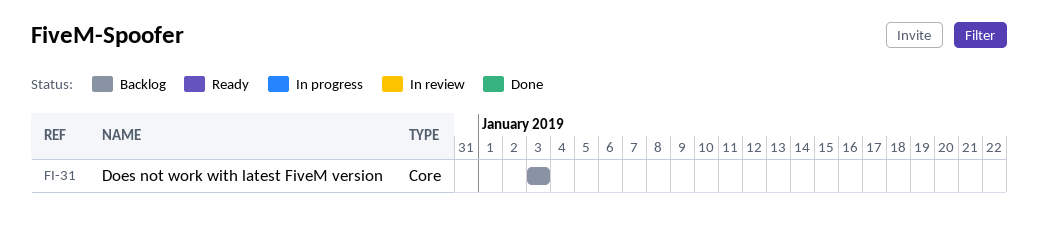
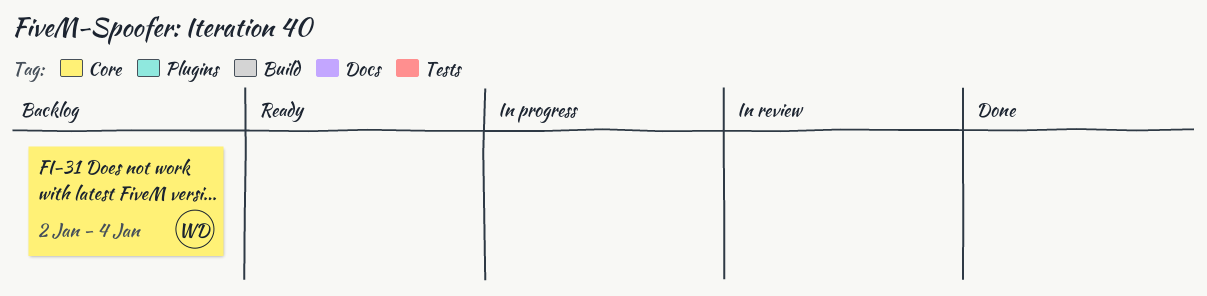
FI-31, start: Jan 3 -> Jan 2
FI-31, due: Jan 3 -> Jan 4

